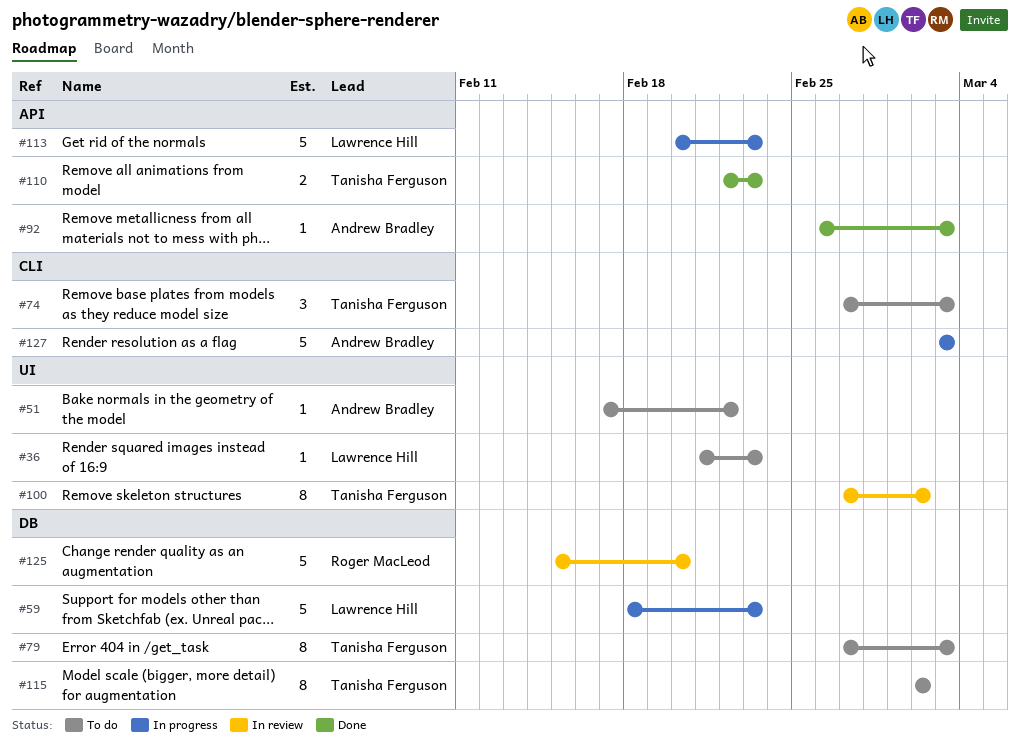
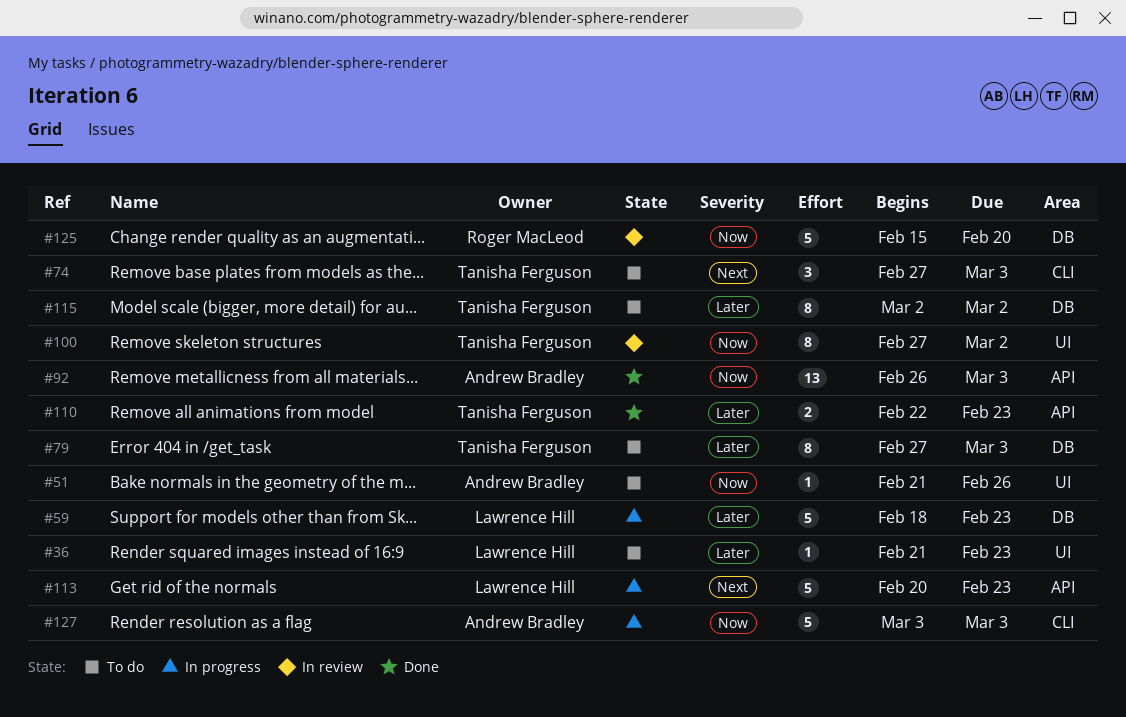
#51, start: Feb 17 -> Feb 21
#51, due: Feb 22 -> Feb 26
#92, estimate: 1 -> 13

